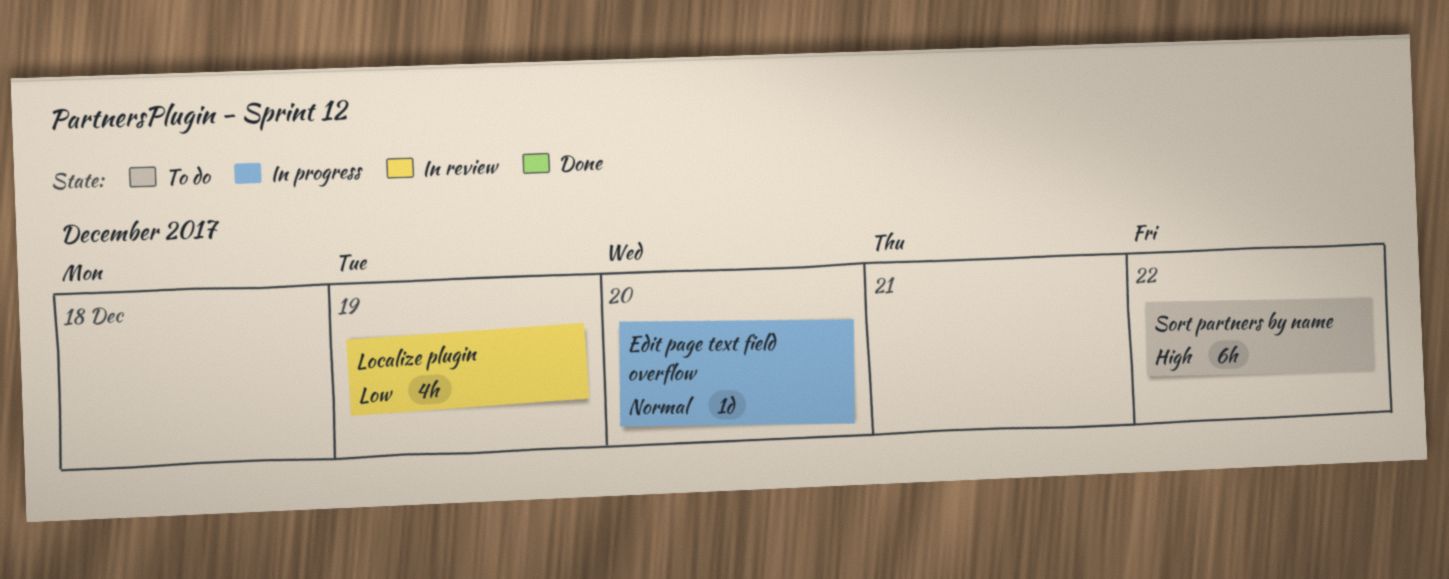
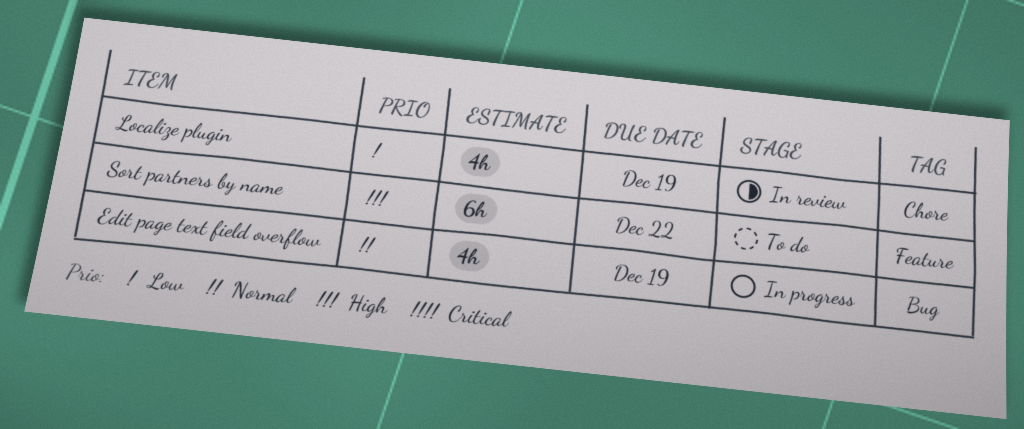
Edit page text field overflow, estimate: 1d -> 4h
Edit page text field overflow, due: Dec 20 -> Dec 19

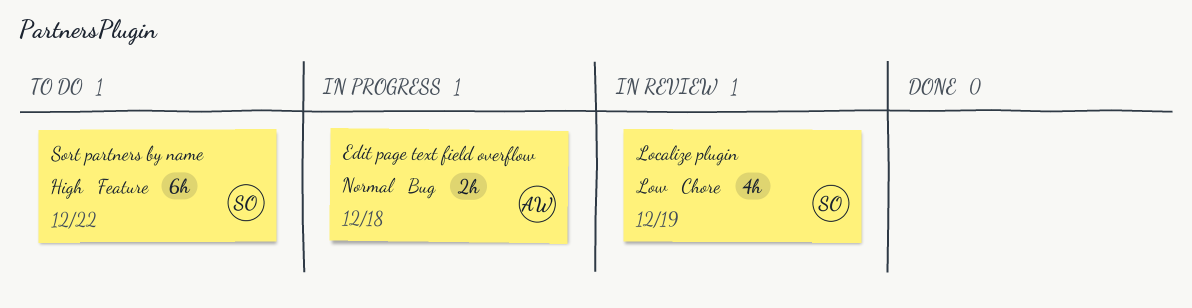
Edit page text field overflow, estimate: 4h -> 2h
Edit page text field overflow, due: Dec 19 -> Dec 18

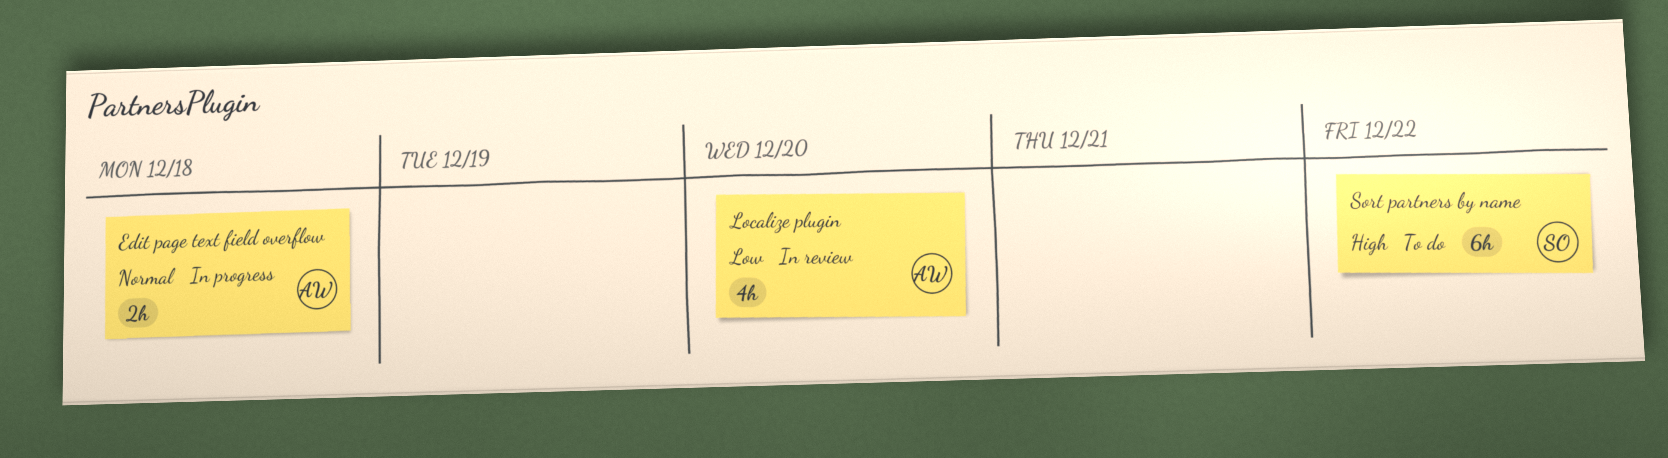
Localize plugin, owner: SO -> AW
Localize plugin, due: Dec 19 -> Dec 20

